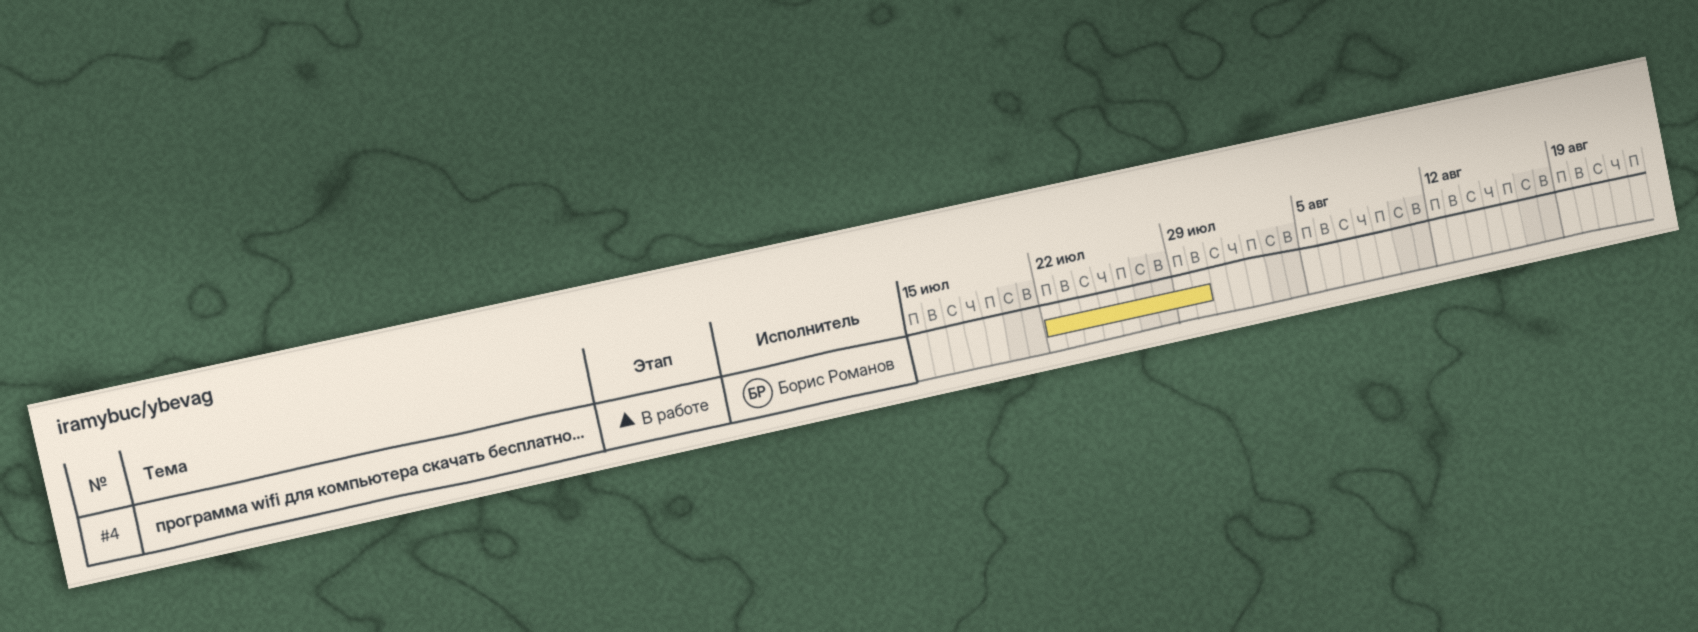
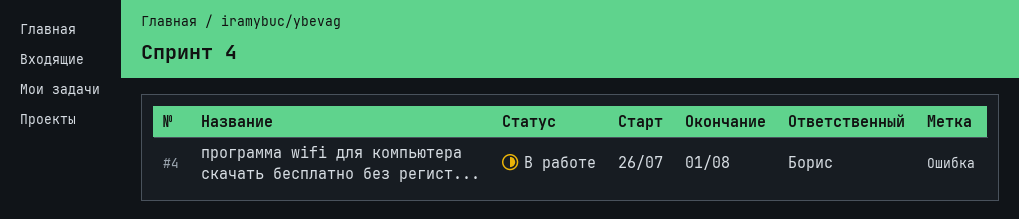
#4, start: Jul 22 -> Jul 26
#4, due: Jul 30 -> Aug 1

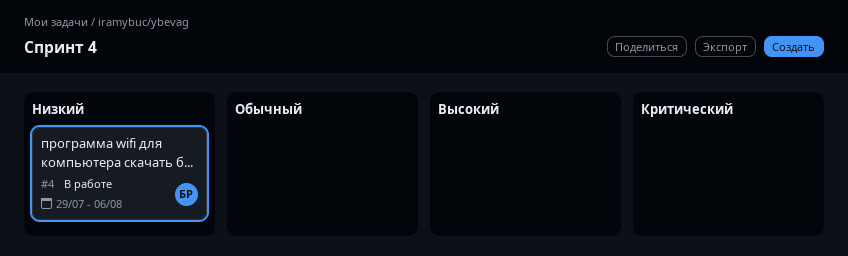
#4, start: Jul 26 -> Jul 29
#4, due: Aug 1 -> Aug 6

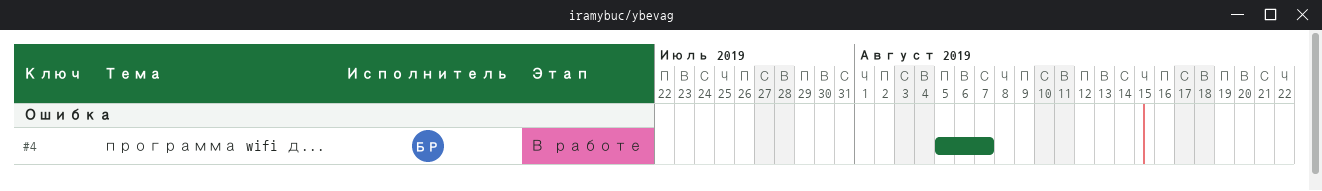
#4, start: Jul 29 -> Aug 5
#4, due: Aug 6 -> Aug 7

